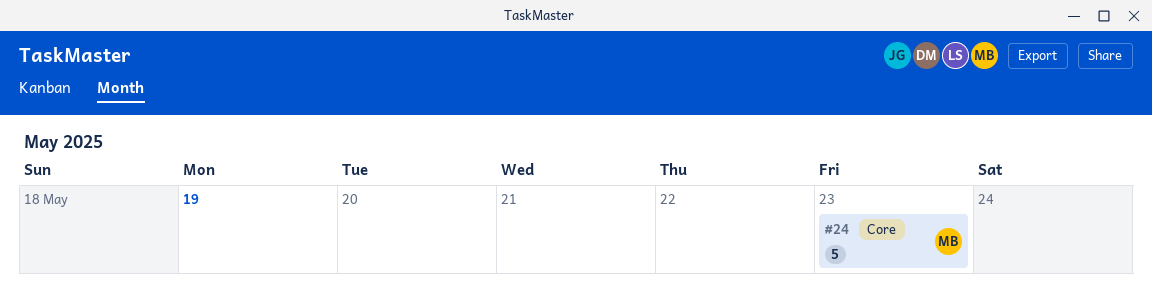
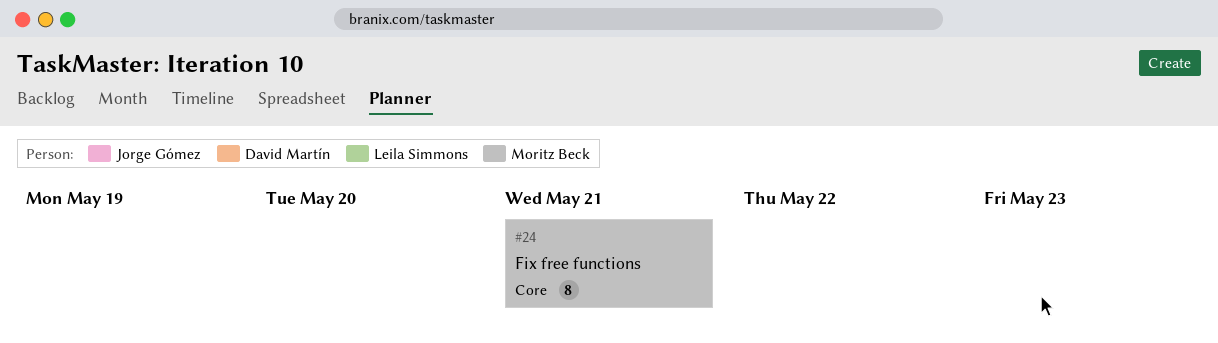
#24, estimate: 5 -> 8
#24, due: May 23 -> May 21

